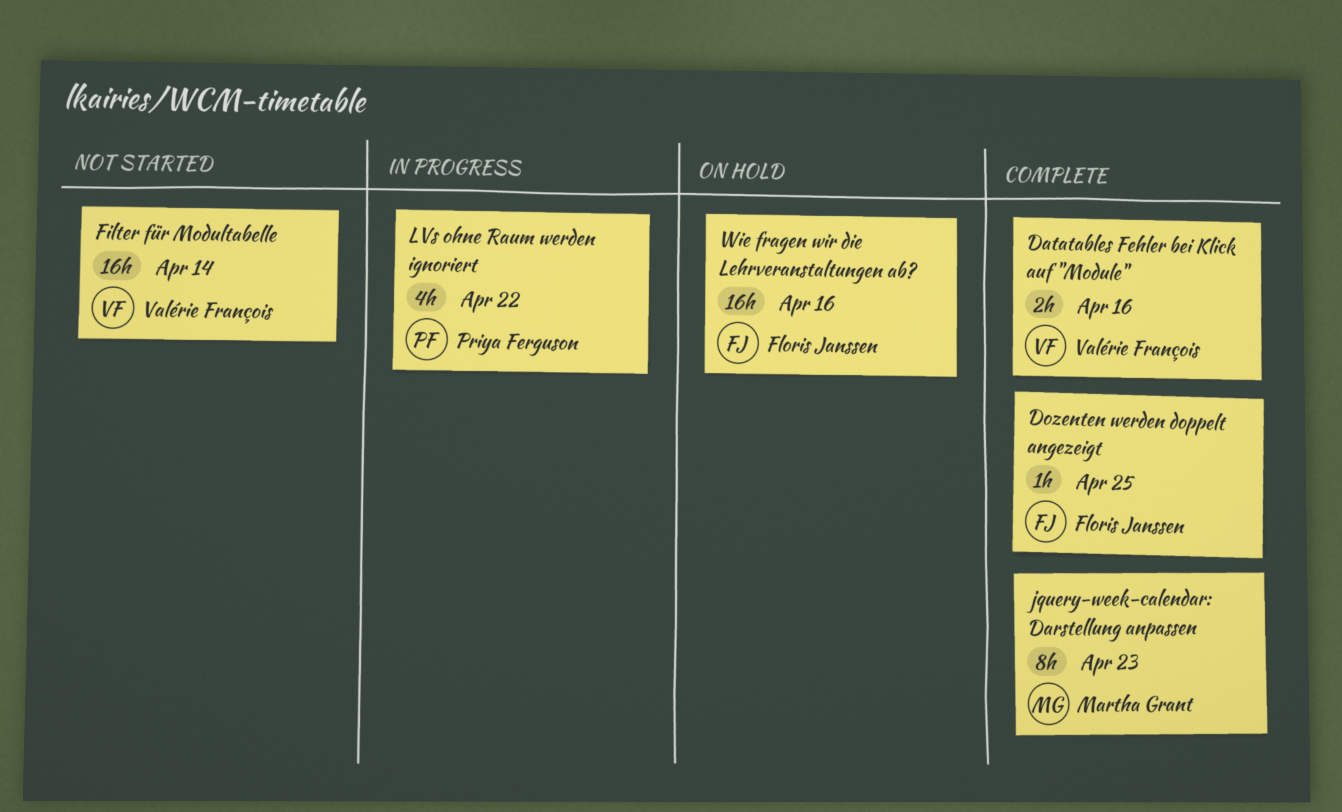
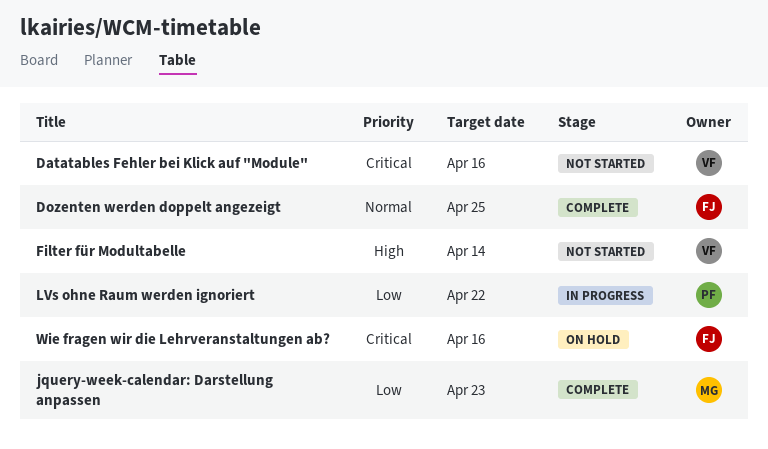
Datatables Fehler bei Klick auf "Module", status: Complete -> Not started

